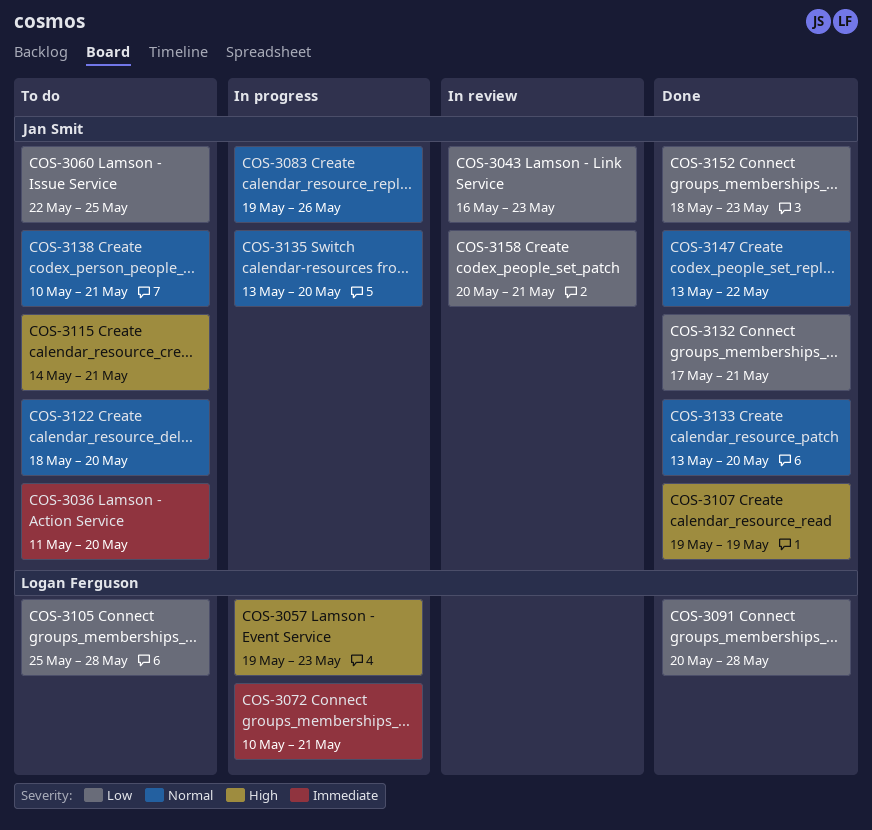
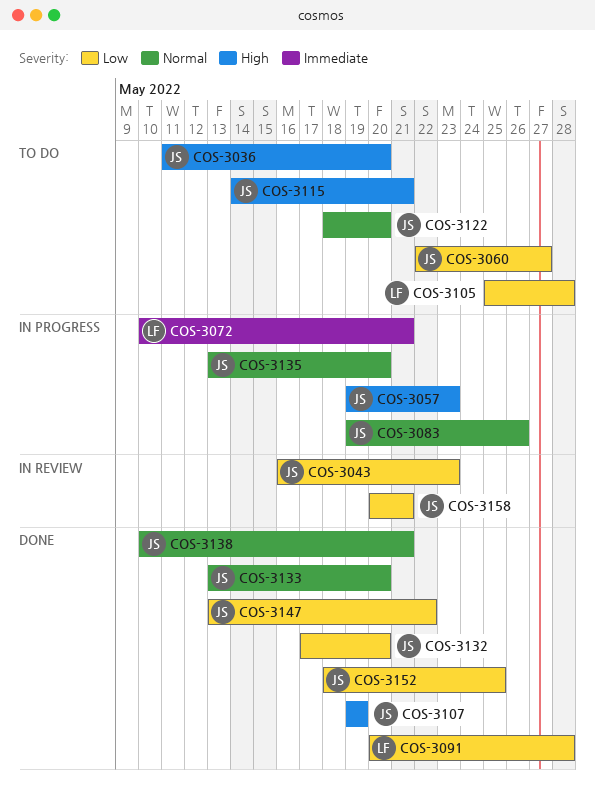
COS-3036, priority: Immediate -> High
COS-3057, owner: Logan Ferguson -> Jan Smit
COS-3060, due: May 25 -> May 27
COS-3132, due: May 21 -> May 20
COS-3138, status: To do -> Done
COS-3147, priority: Normal -> Low
COS-3152, due: May 23 -> May 25

